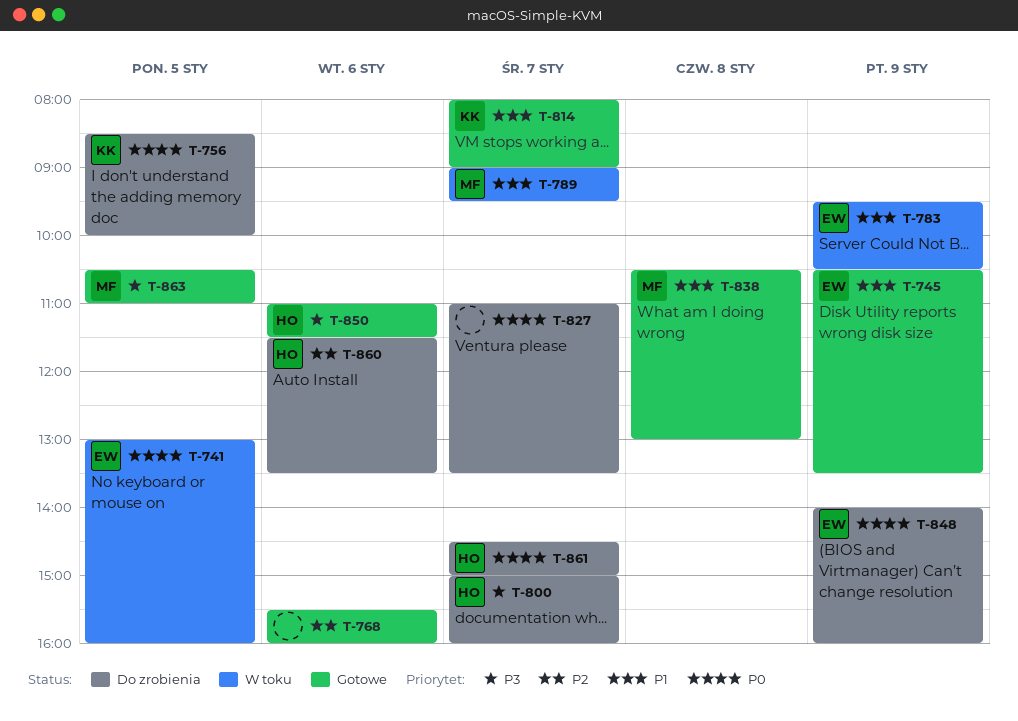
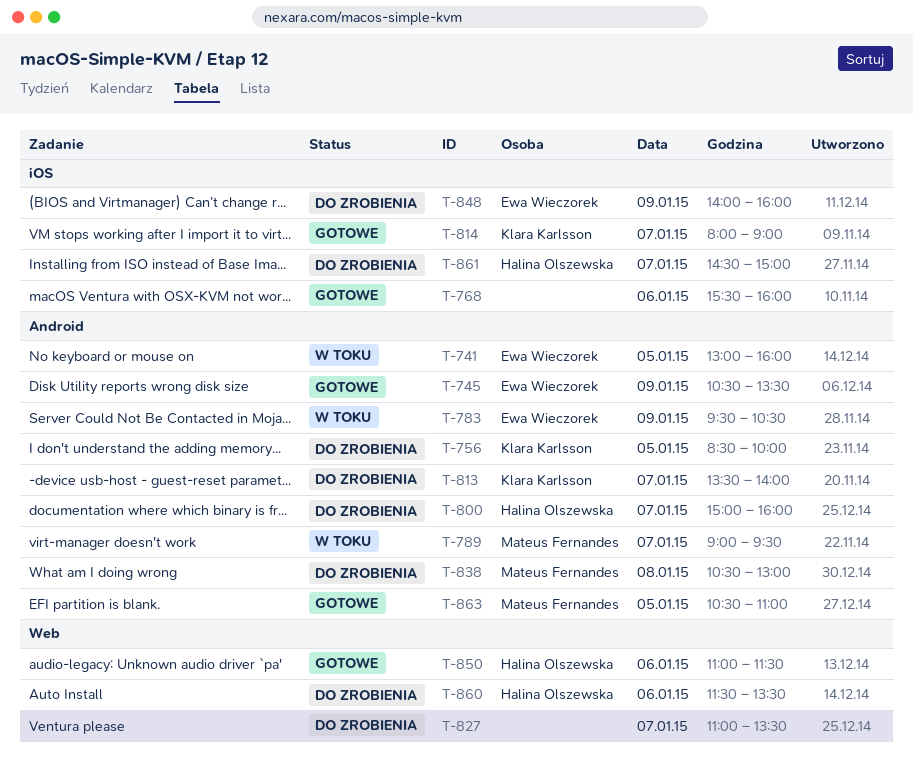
T-813: none -> present
T-838, status: Gotowe -> Do zrobienia

